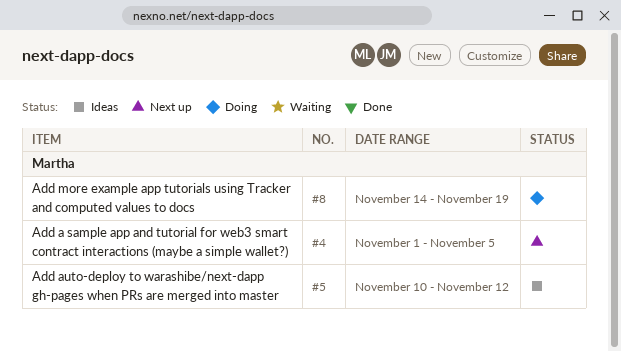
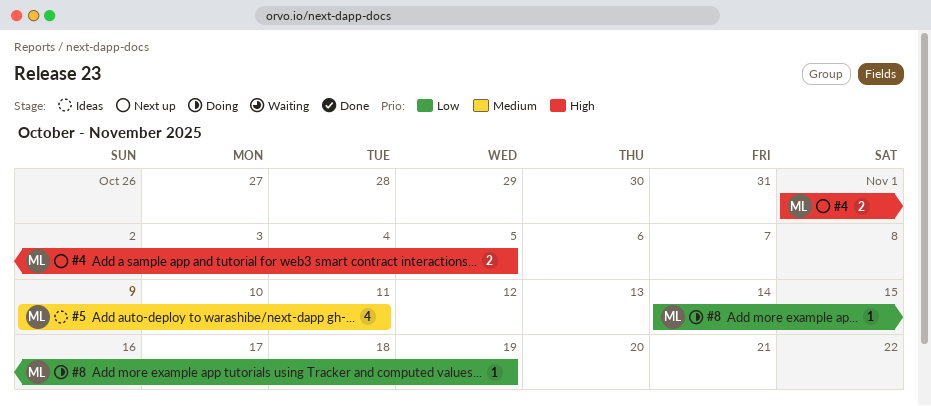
#5, start: Nov 10 -> Nov 9
#5, due: Nov 12 -> Nov 11

